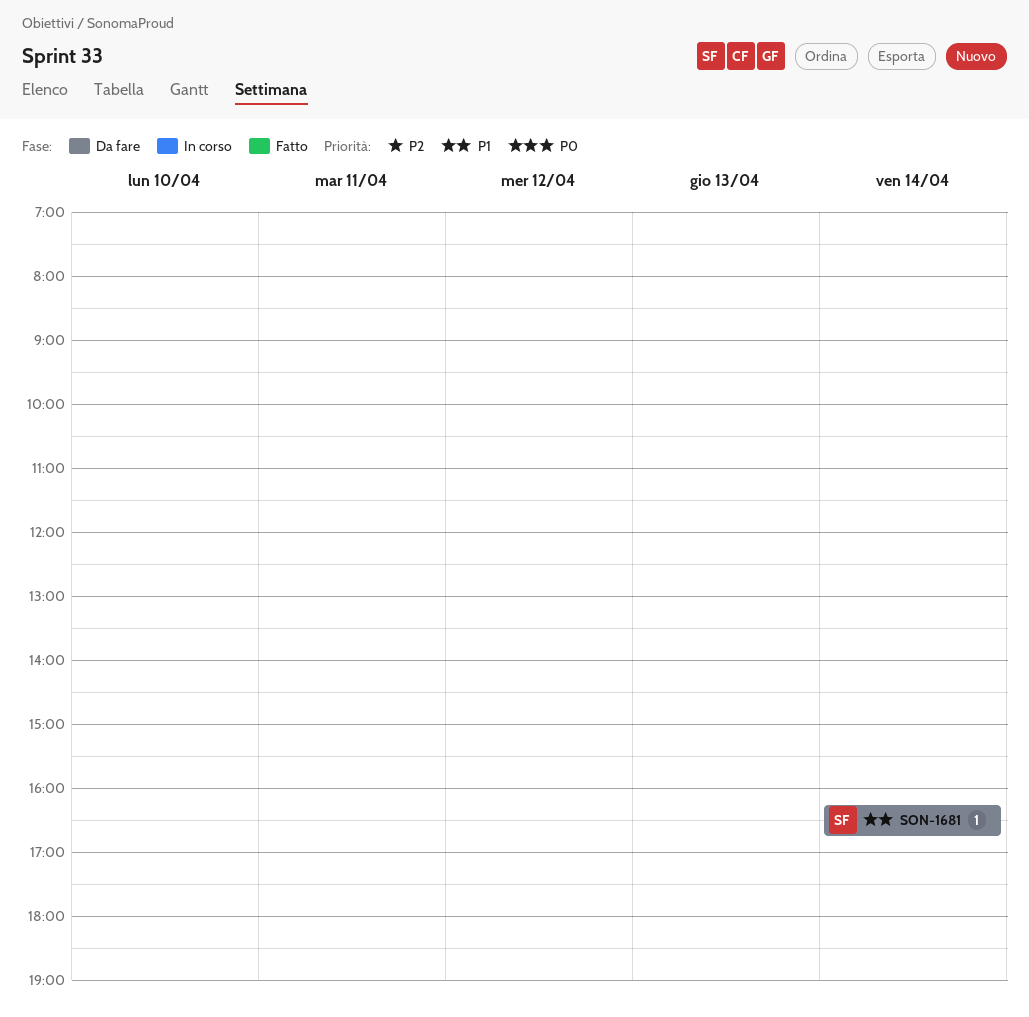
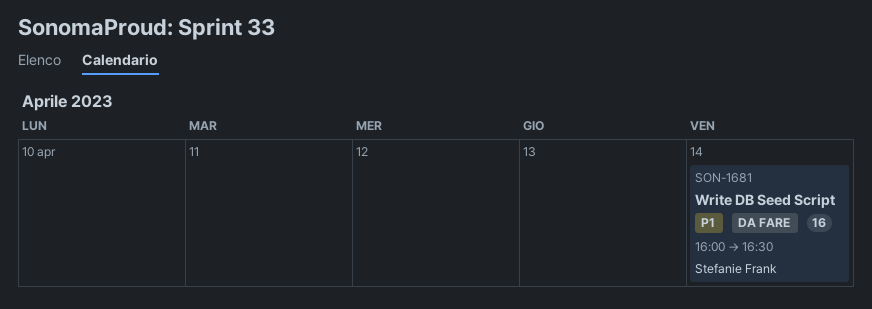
SON-1681, estimate: 1 -> 16
SON-1681, begins: 16:15 -> 16:00
SON-1681, ends: 16:45 -> 16:30

